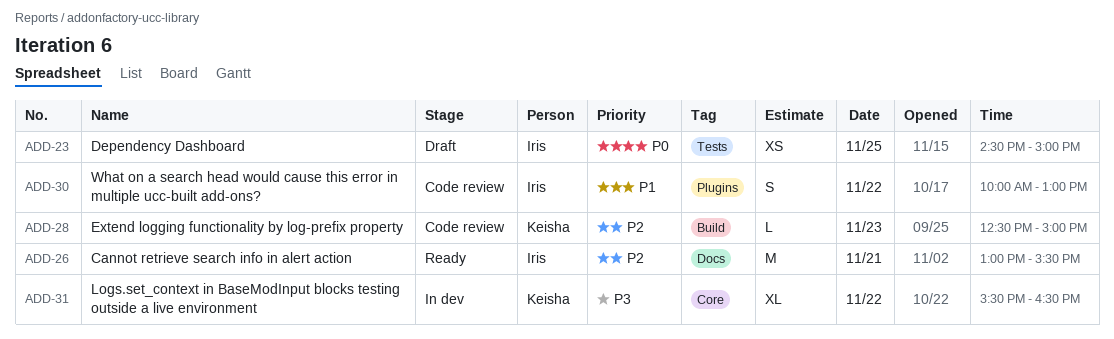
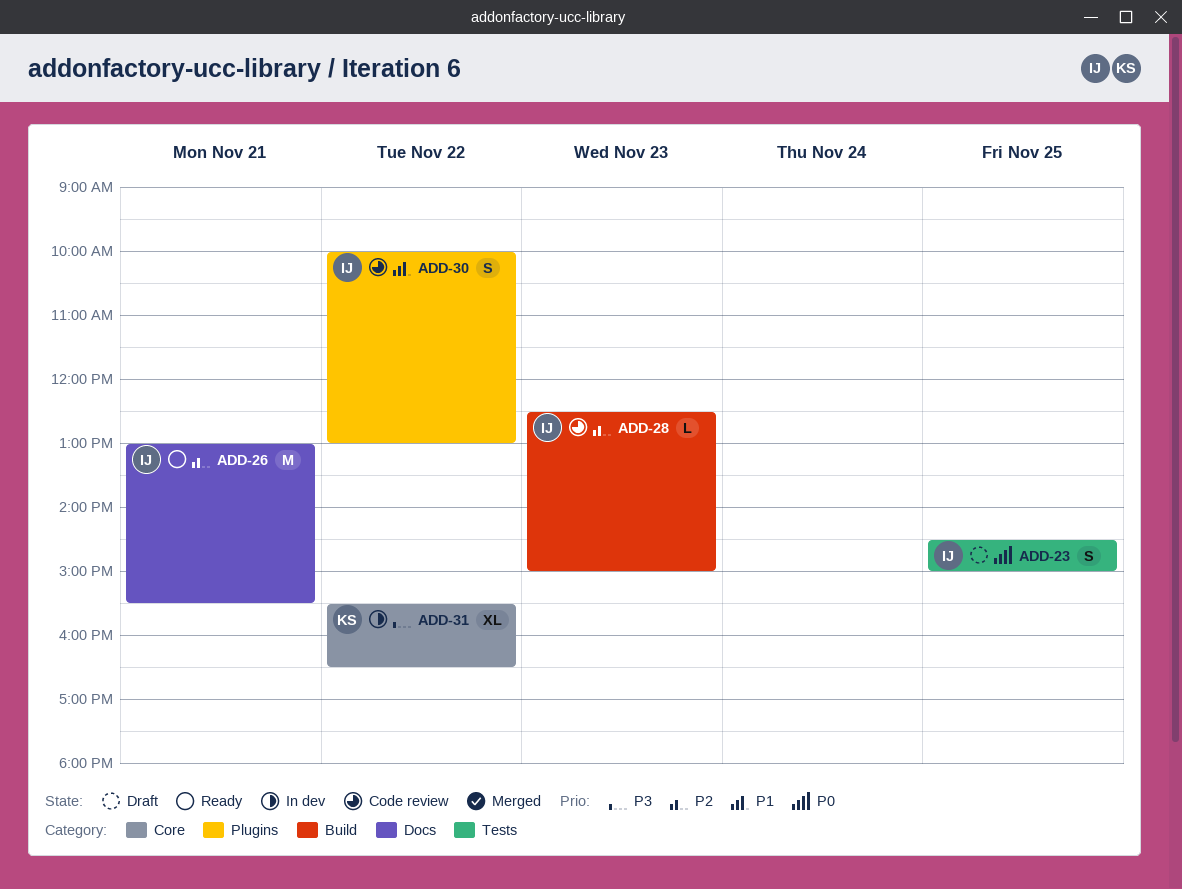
ADD-23, estimate: XS -> S
ADD-28, owner: Keisha -> Iris

